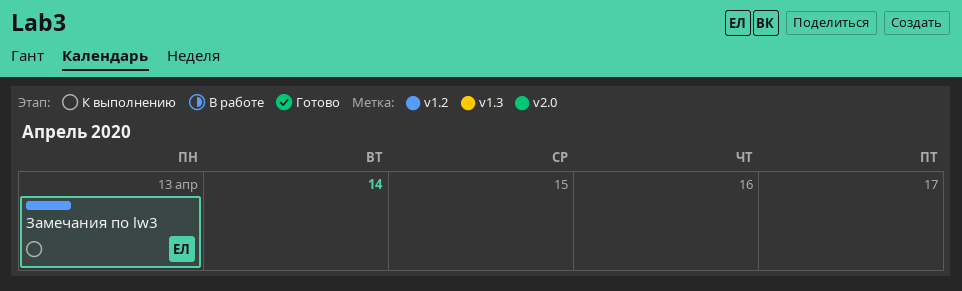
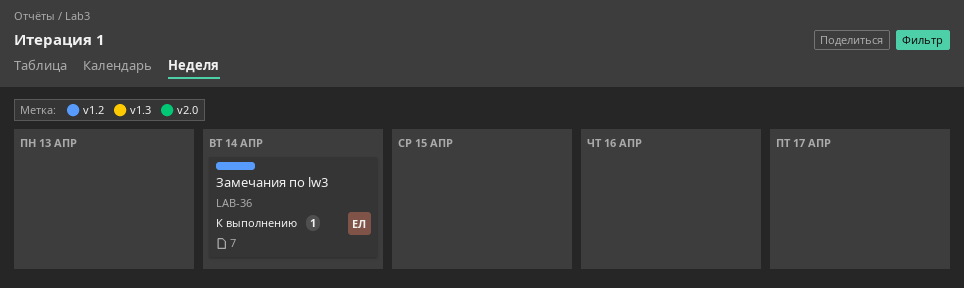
Замечания по lw3, due: Apr 13 -> Apr 14

